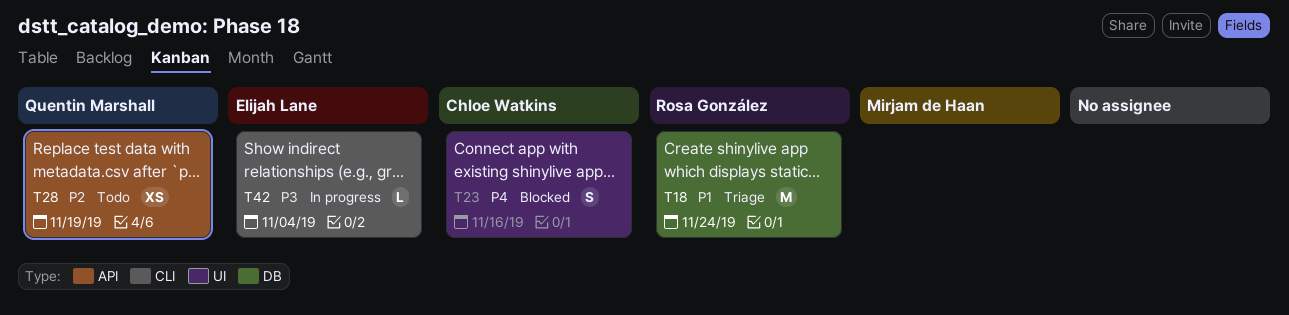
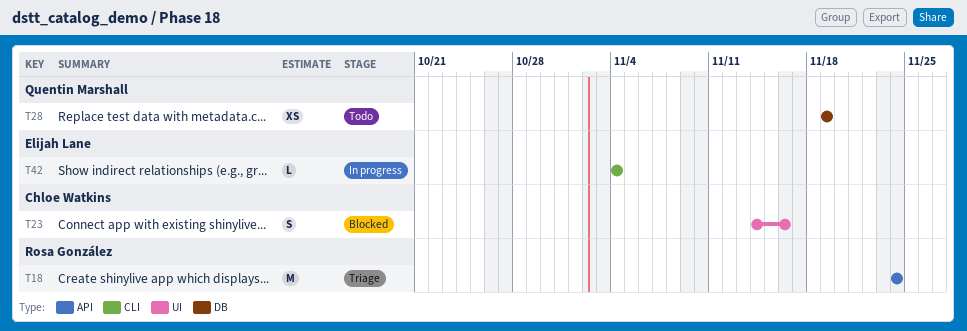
T18, label: DB -> API
T28, label: API -> DB

